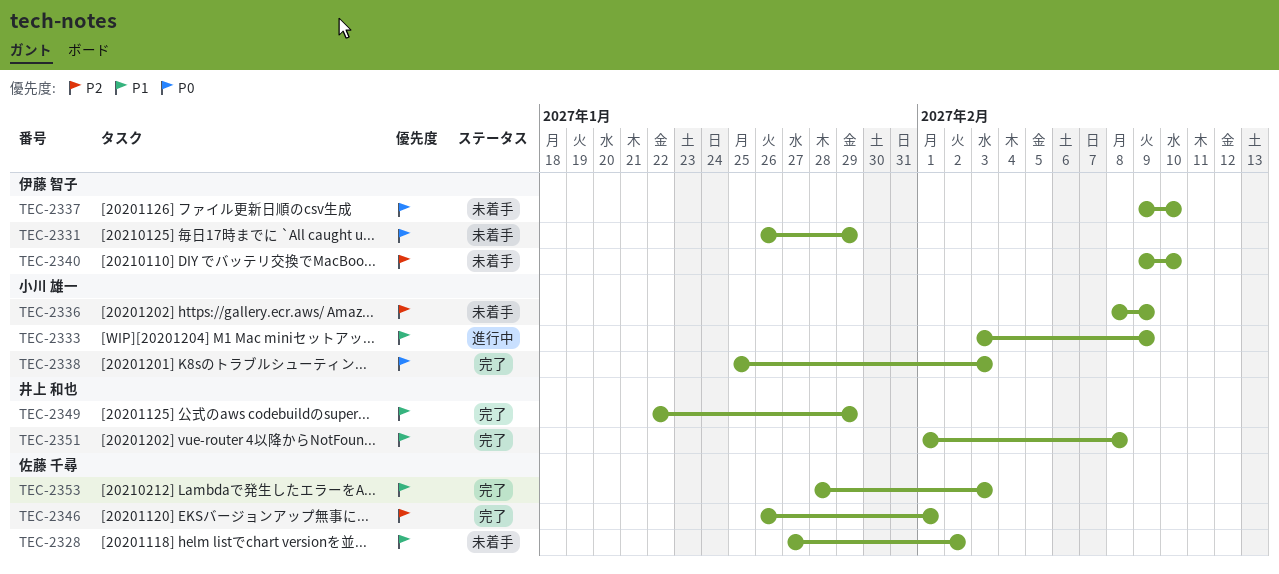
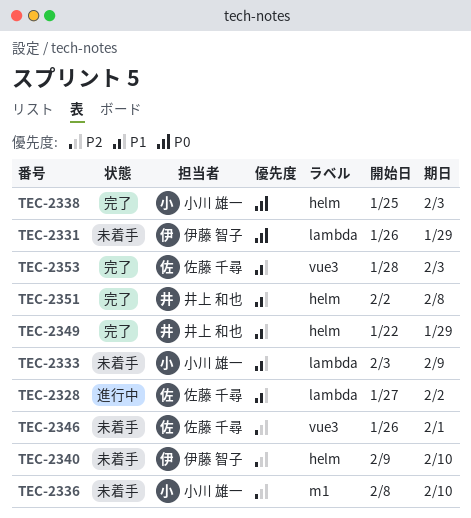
TEC-2328, status: 未着手 -> 進行中
TEC-2333, status: 進行中 -> 未着手
TEC-2336, due: Feb 9 -> Feb 10
TEC-2337: present -> none
TEC-2346, status: 完了 -> 未着手
TEC-2351, start: Feb 1 -> Feb 2

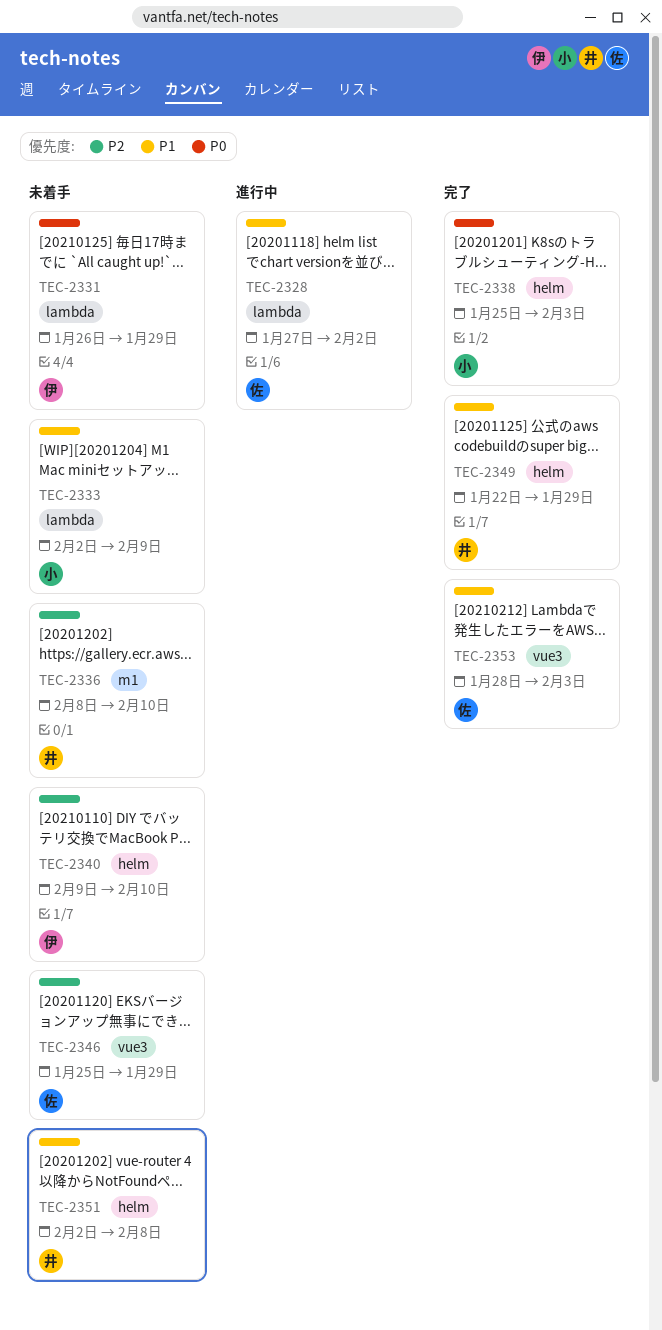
TEC-2333, start: Feb 3 -> Feb 2
TEC-2336, owner: 小川 雄一 -> 井上 和也
TEC-2346, start: Jan 26 -> Jan 25
TEC-2346, due: Feb 1 -> Jan 29
TEC-2351, status: 完了 -> 未着手

